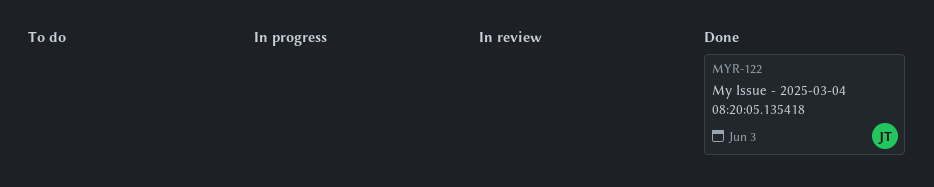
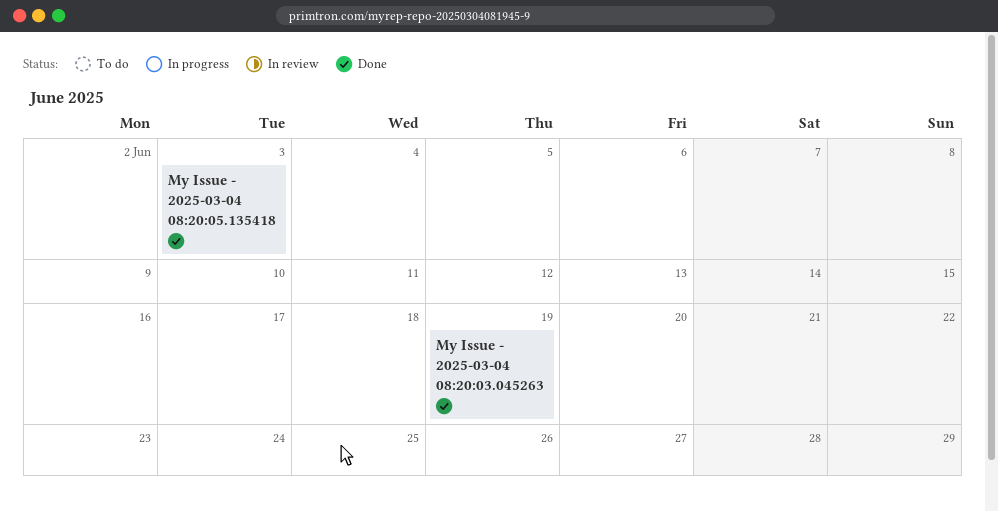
My Issue - 2025-03-04 08:20:03.045263: none -> present

